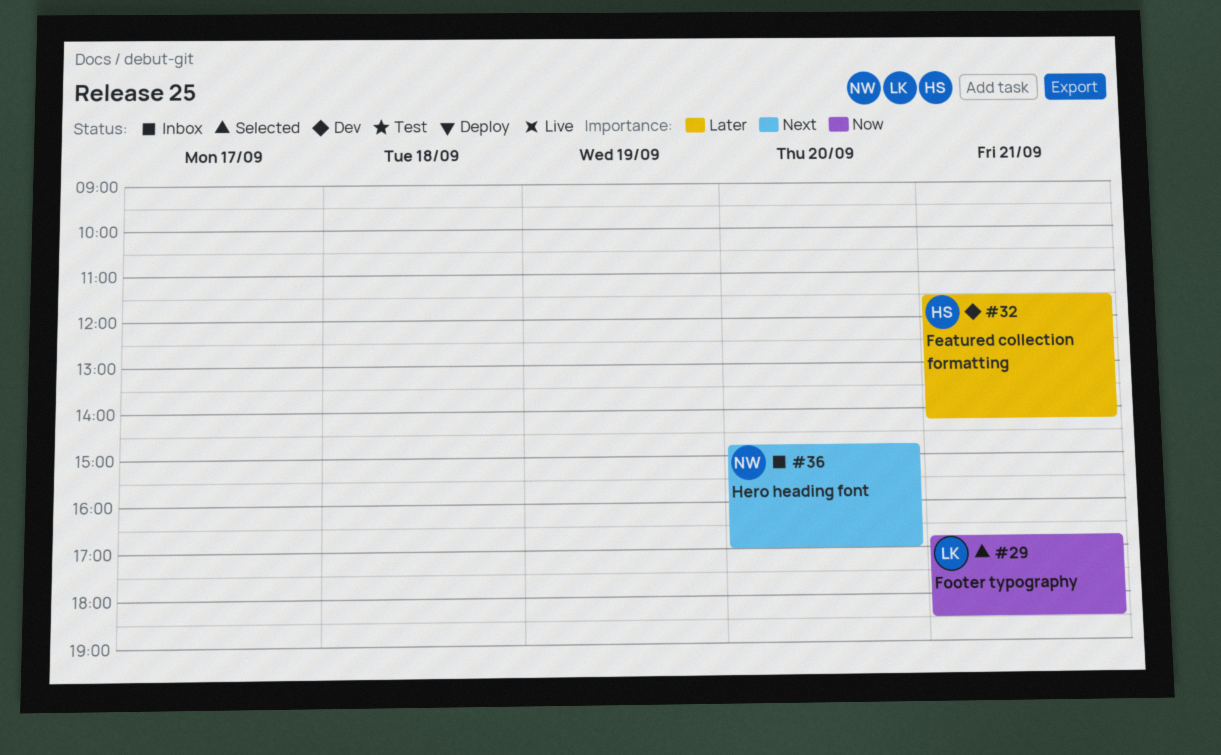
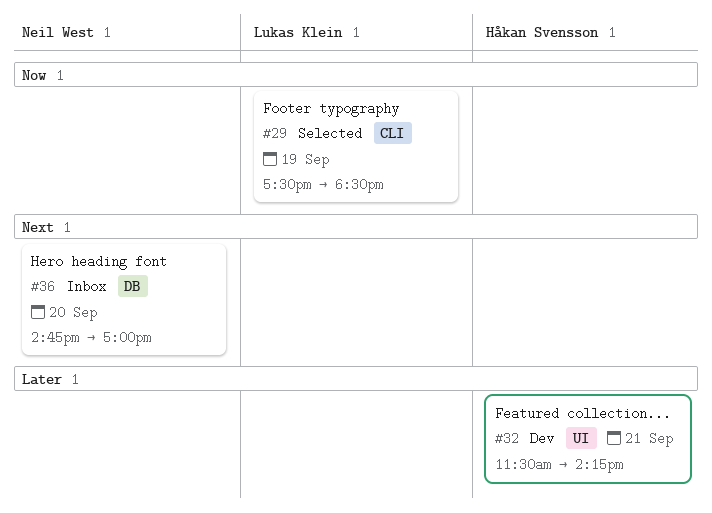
#29, day: Sep 21 -> Sep 19
#29, begins: 16:45 -> 17:30

